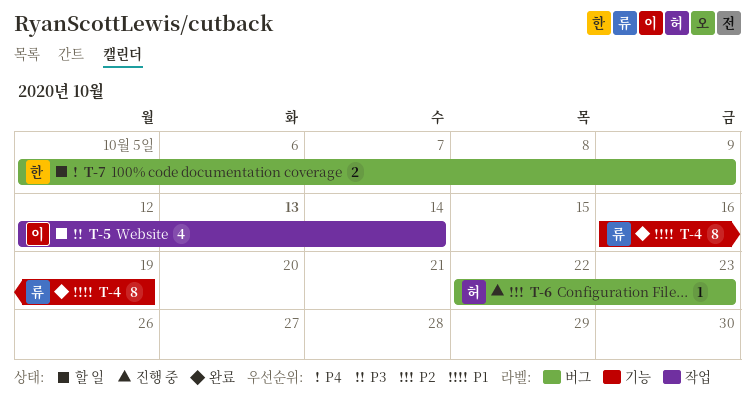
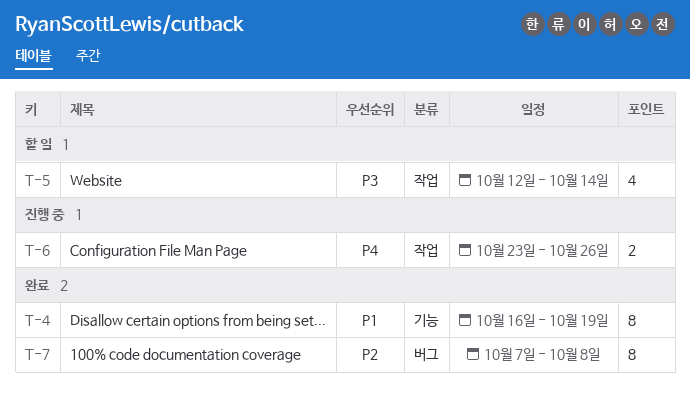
T-6, priority: P2 -> P4
T-6, label: 버그 -> 작업
T-6, estimate: 1 -> 2
T-6, start: Oct 22 -> Oct 23
T-6, due: Oct 23 -> Oct 26
T-7, status: 할 일 -> 완료
T-7, priority: P4 -> P2
T-7, estimate: 2 -> 8
T-7, start: Oct 5 -> Oct 7
T-7, due: Oct 9 -> Oct 8

